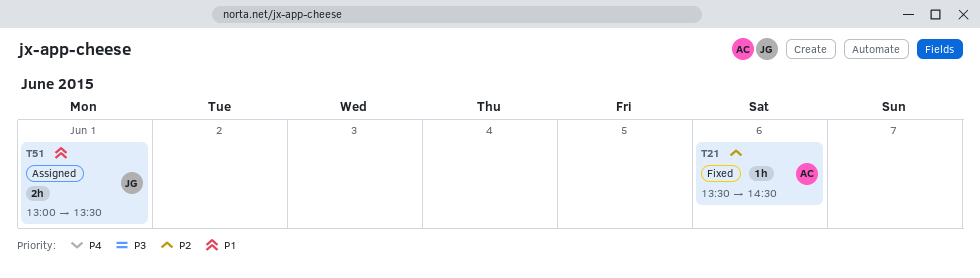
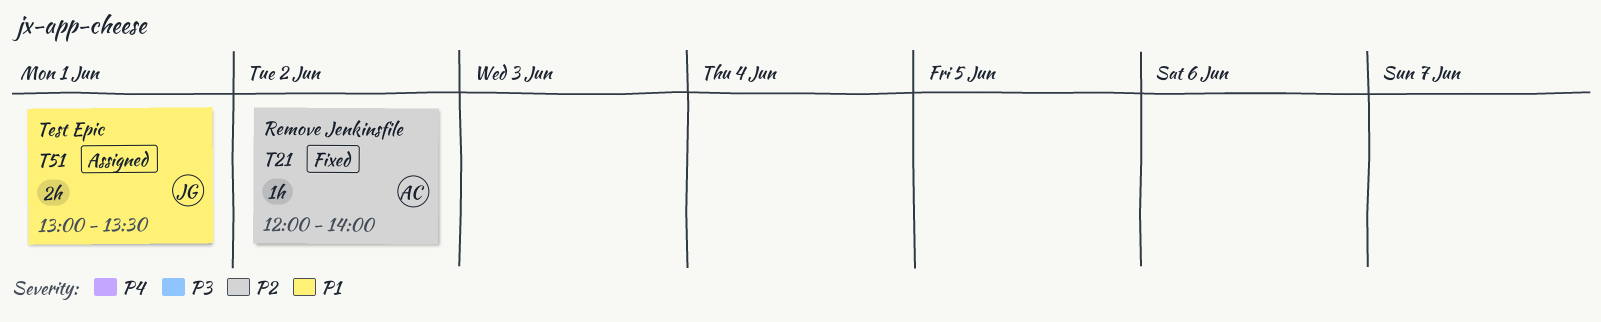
T21, day: Jun 6 -> Jun 2
T21, begins: 13:30 -> 12:00
T21, ends: 14:30 -> 14:00

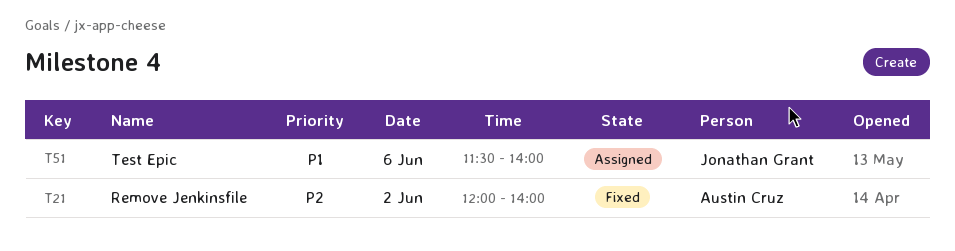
T51, day: Jun 1 -> Jun 6
T51, begins: 13:00 -> 11:30
T51, ends: 13:30 -> 14:00

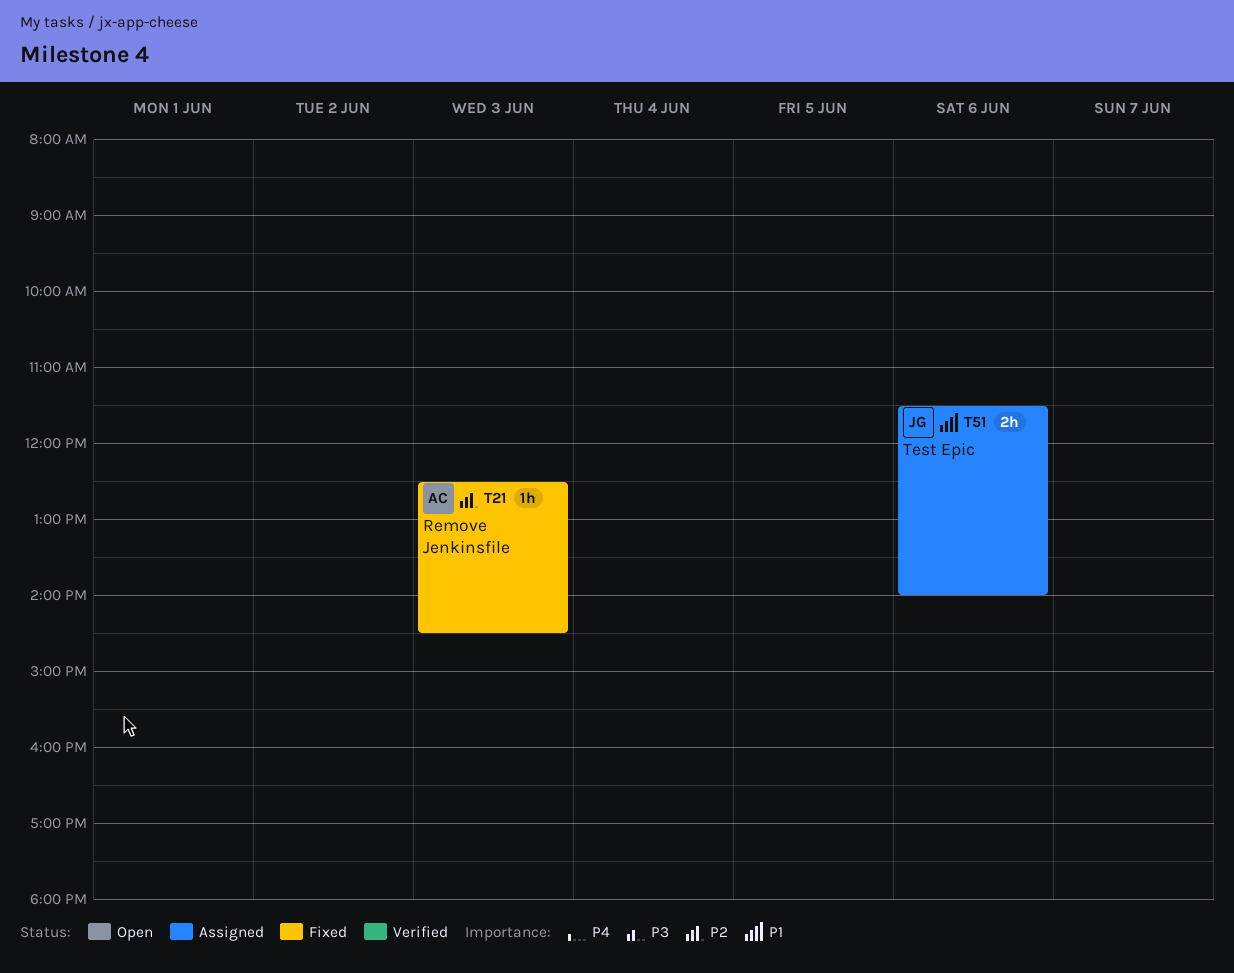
T21, day: Jun 2 -> Jun 3
T21, begins: 12:00 -> 12:30
T21, ends: 14:00 -> 14:30

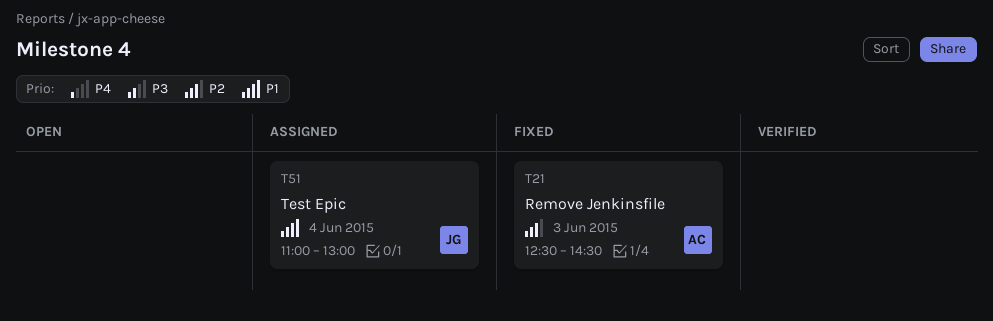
T51, day: Jun 6 -> Jun 4
T51, begins: 11:30 -> 11:00
T51, ends: 14:00 -> 13:00

